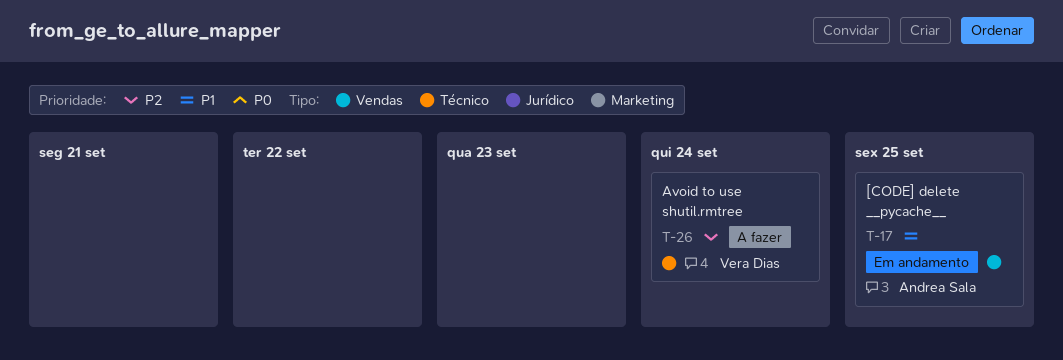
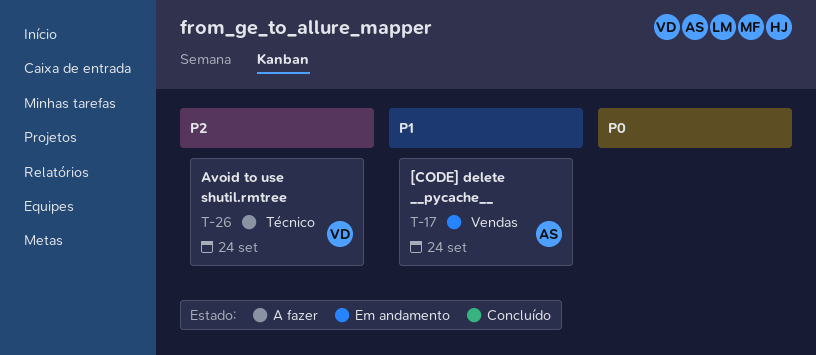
T-17, due: Sep 25 -> Sep 24

